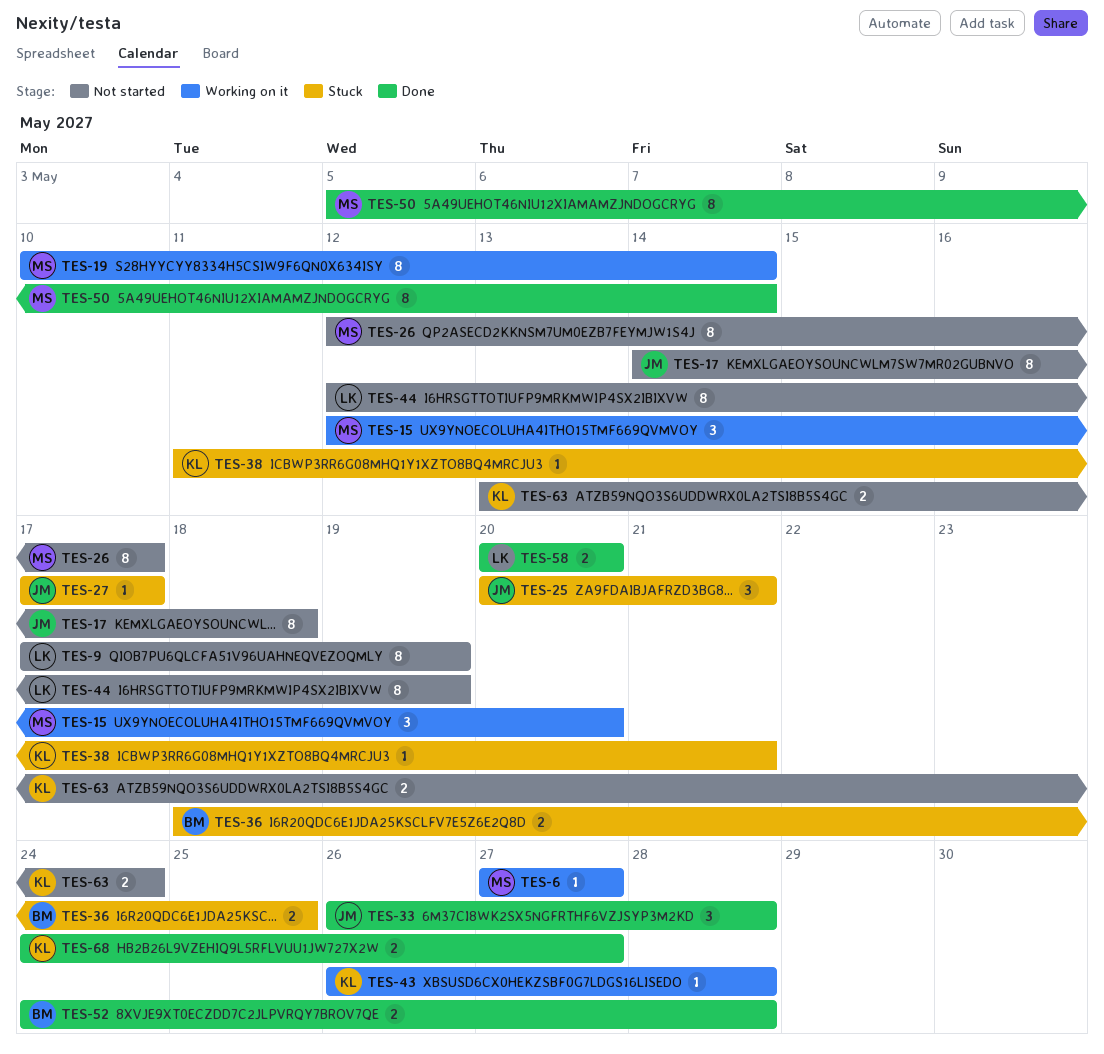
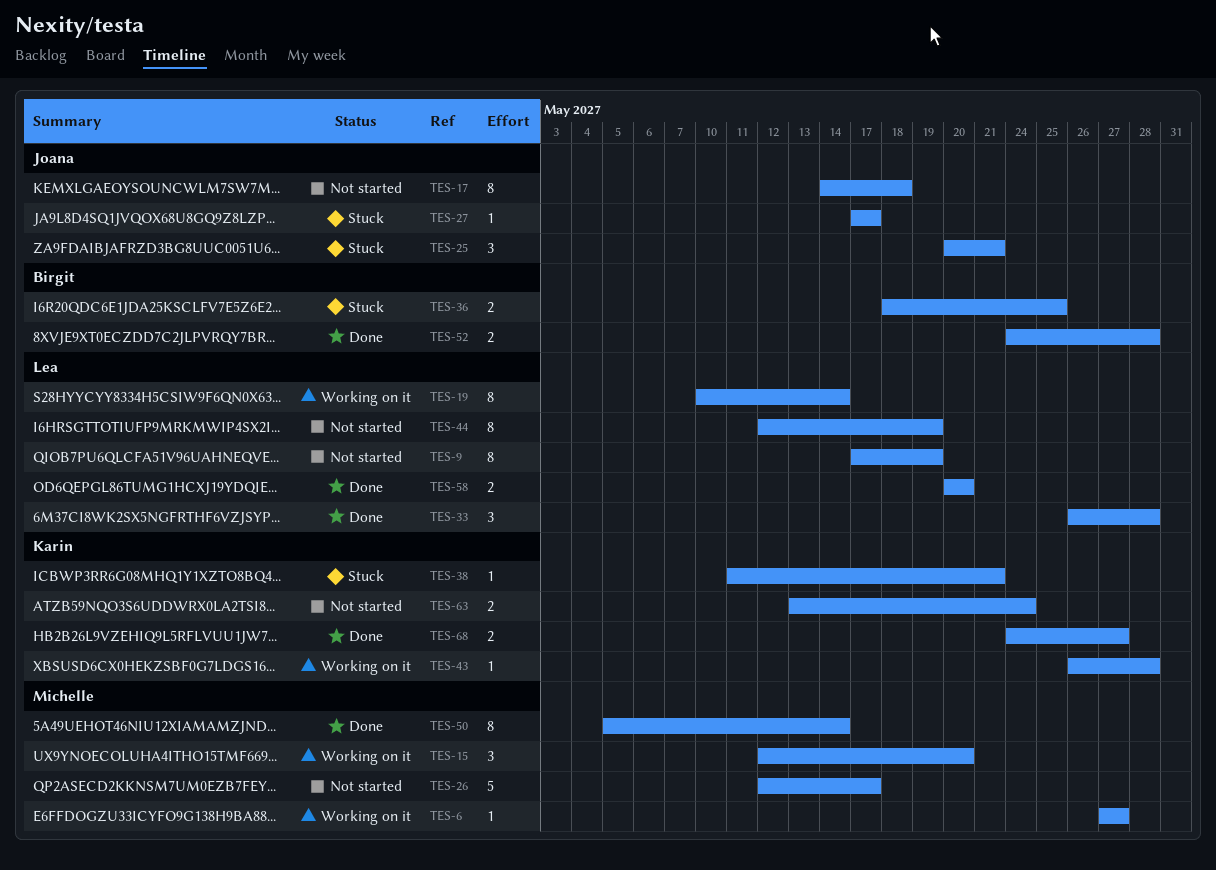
TES-19, owner: Michelle -> Lea
TES-26, estimate: 8 -> 5
TES-33, owner: Joana -> Lea

